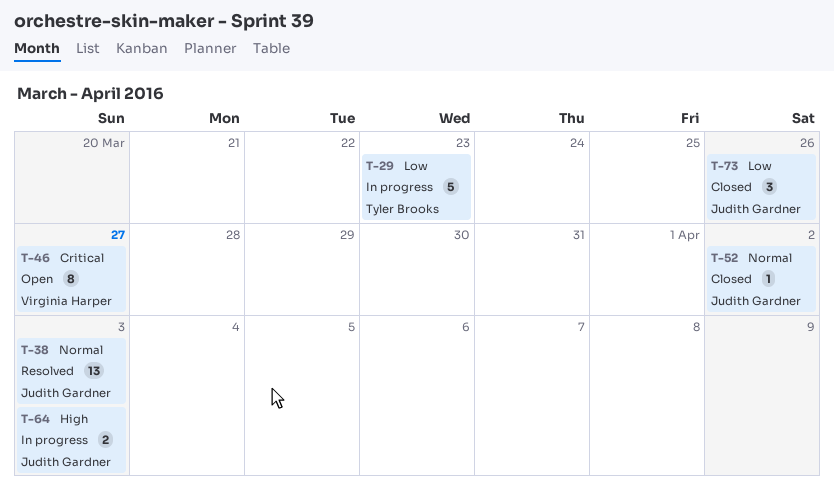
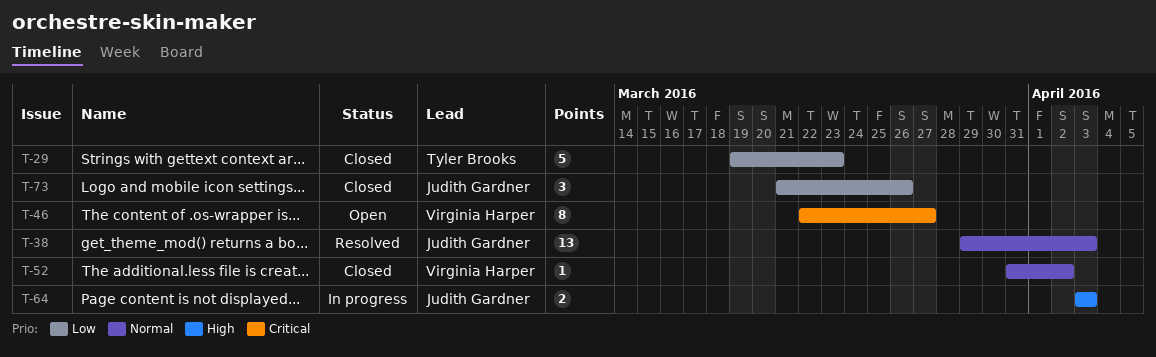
T-29, status: In progress -> Closed
T-52, owner: Judith Gardner -> Virginia Harper

